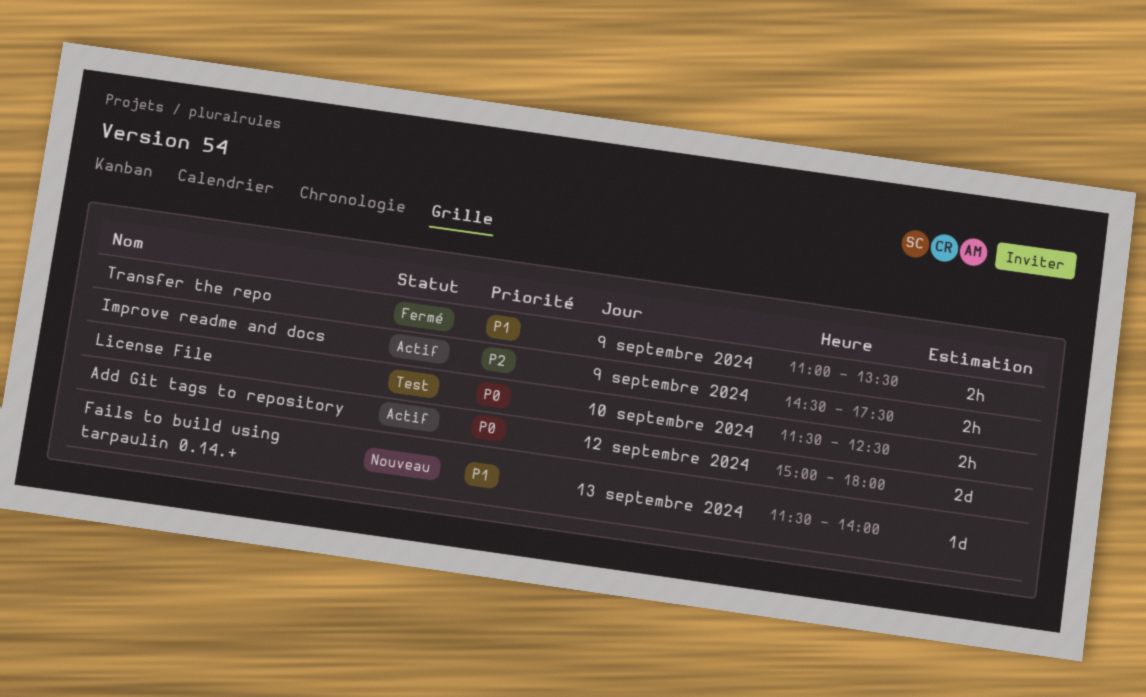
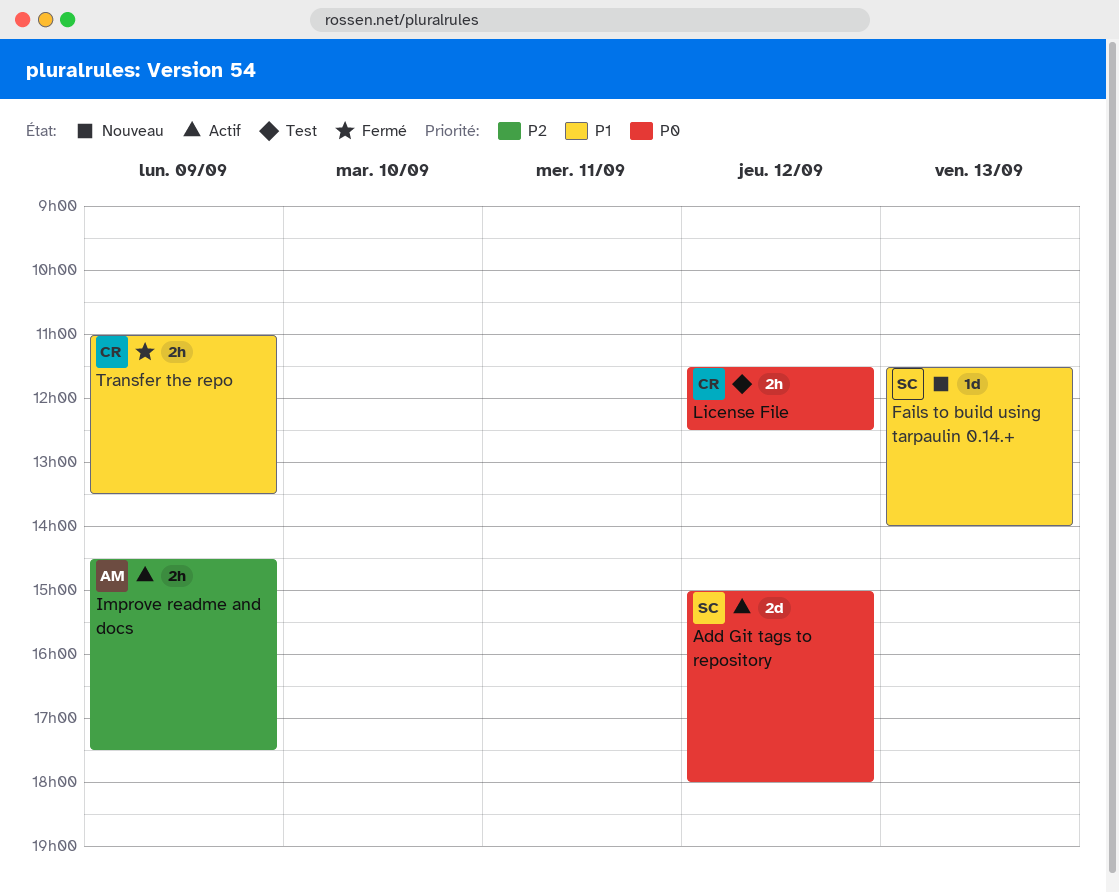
License File, day: Sep 10 -> Sep 12

